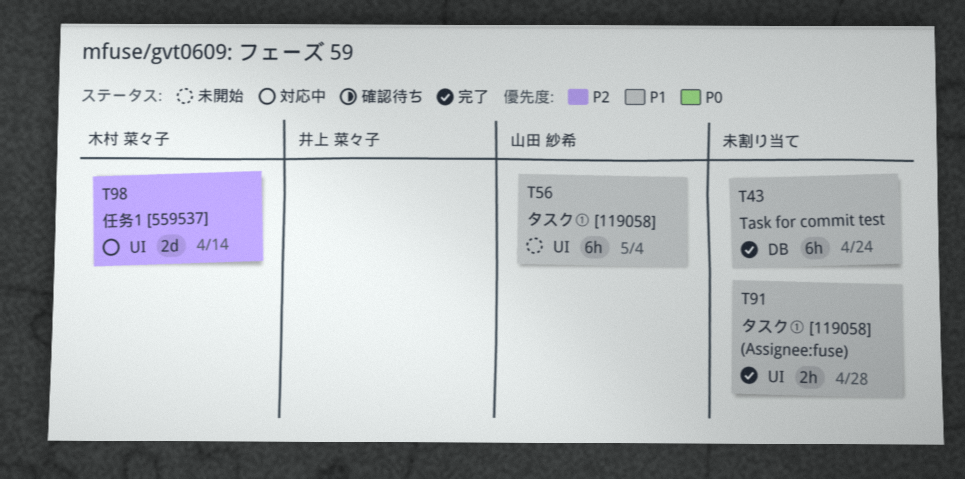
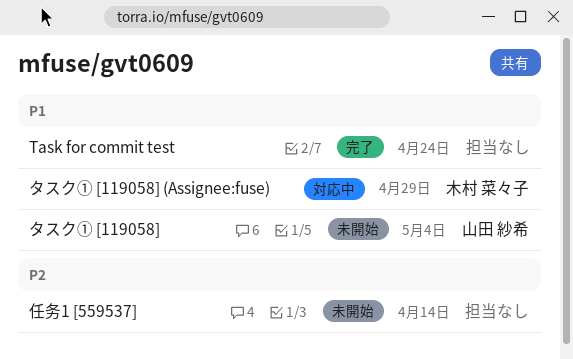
タスク① [119058] (Assignee:fuse), status: 完了 -> 対応中
タスク① [119058] (Assignee:fuse), owner: none -> 木村 菜々子
タスク① [119058] (Assignee:fuse), due: Apr 28 -> Apr 29
任务1 [559537], status: 対応中 -> 未開始
任务1 [559537], owner: 木村 菜々子 -> none

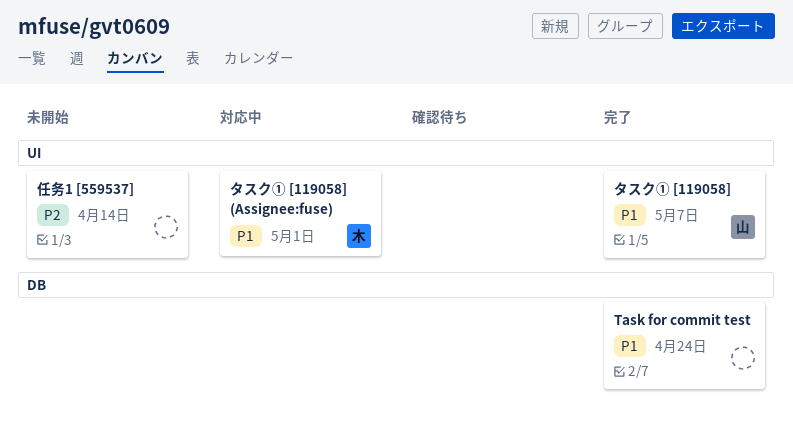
タスク① [119058], status: 未開始 -> 完了
タスク① [119058], due: May 4 -> May 7
タスク① [119058] (Assignee:fuse), due: Apr 29 -> May 1

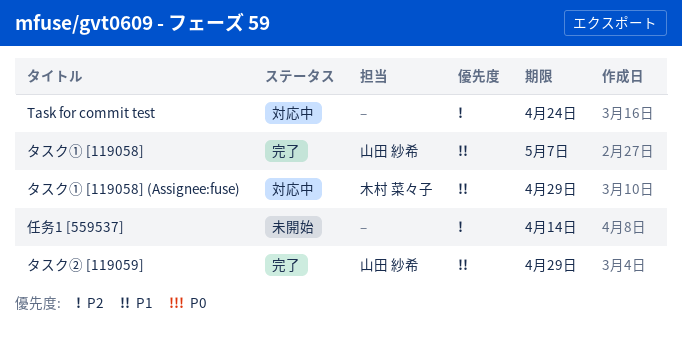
Task for commit test, status: 完了 -> 対応中
Task for commit test, priority: P1 -> P2
タスク① [119058] (Assignee:fuse), due: May 1 -> Apr 29
タスク② [119059]: none -> present

